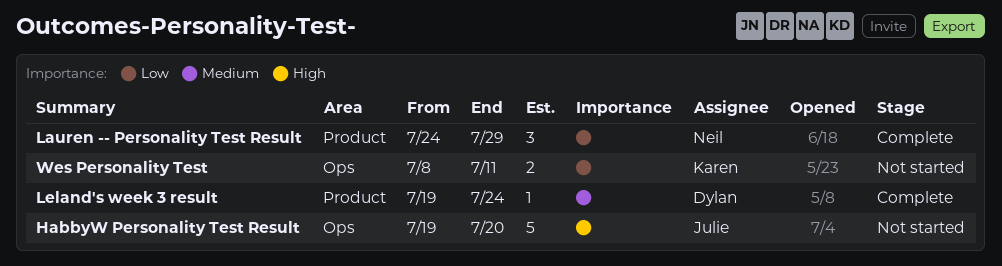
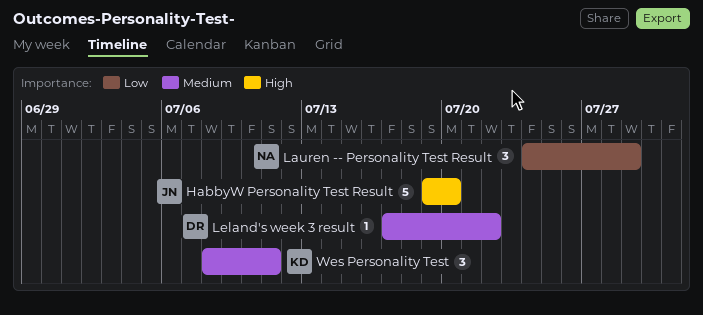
Leland's week 3 result, start: Jul 19 -> Jul 17
Leland's week 3 result, due: Jul 24 -> Jul 22
Wes Personality Test, priority: Low -> Medium
Wes Personality Test, estimate: 2 -> 3

